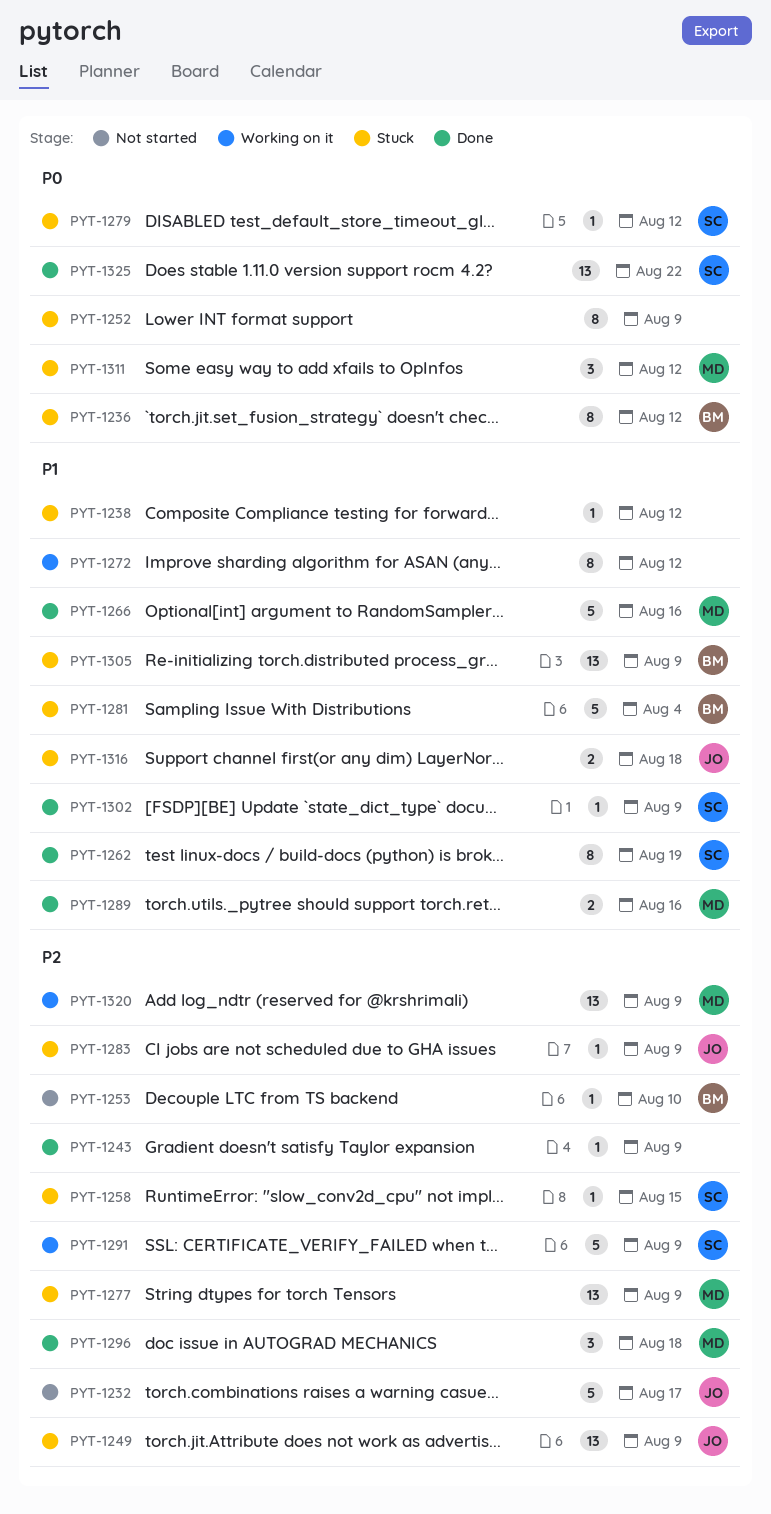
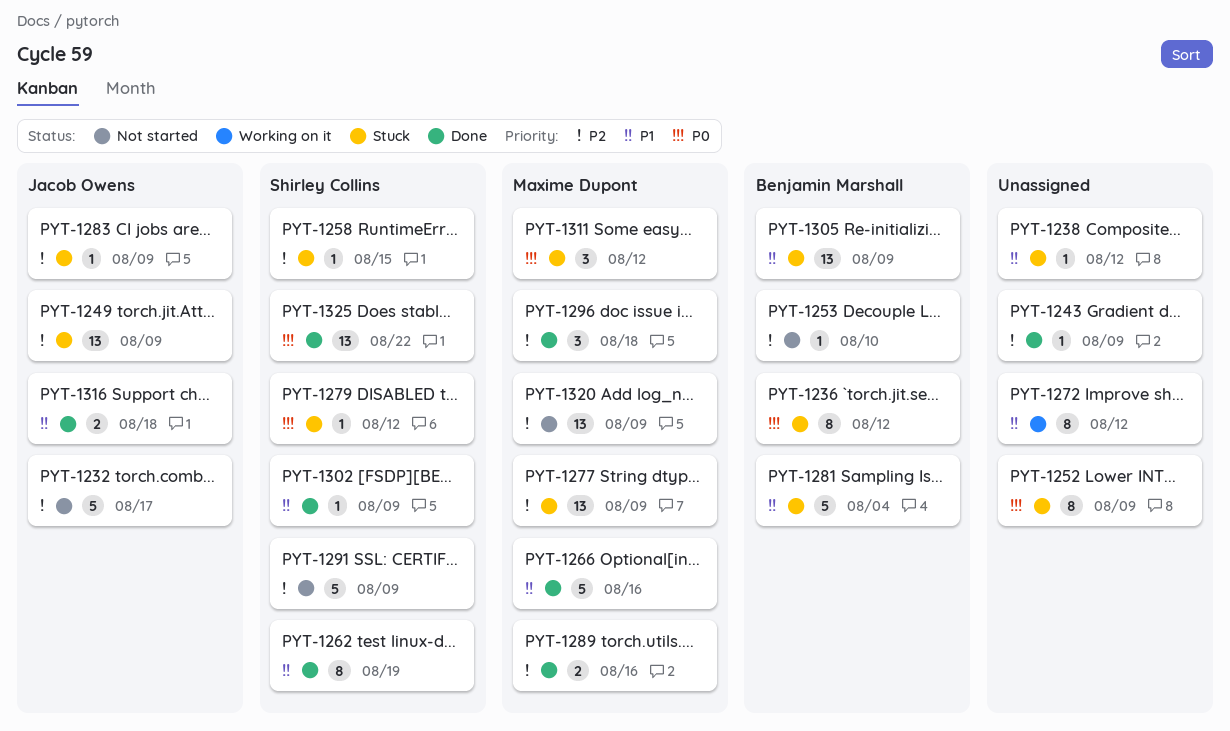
PYT-1289, priority: P1 -> P2
PYT-1291, status: Working on it -> Not started
PYT-1316, status: Stuck -> Done
PYT-1320, status: Working on it -> Not started

